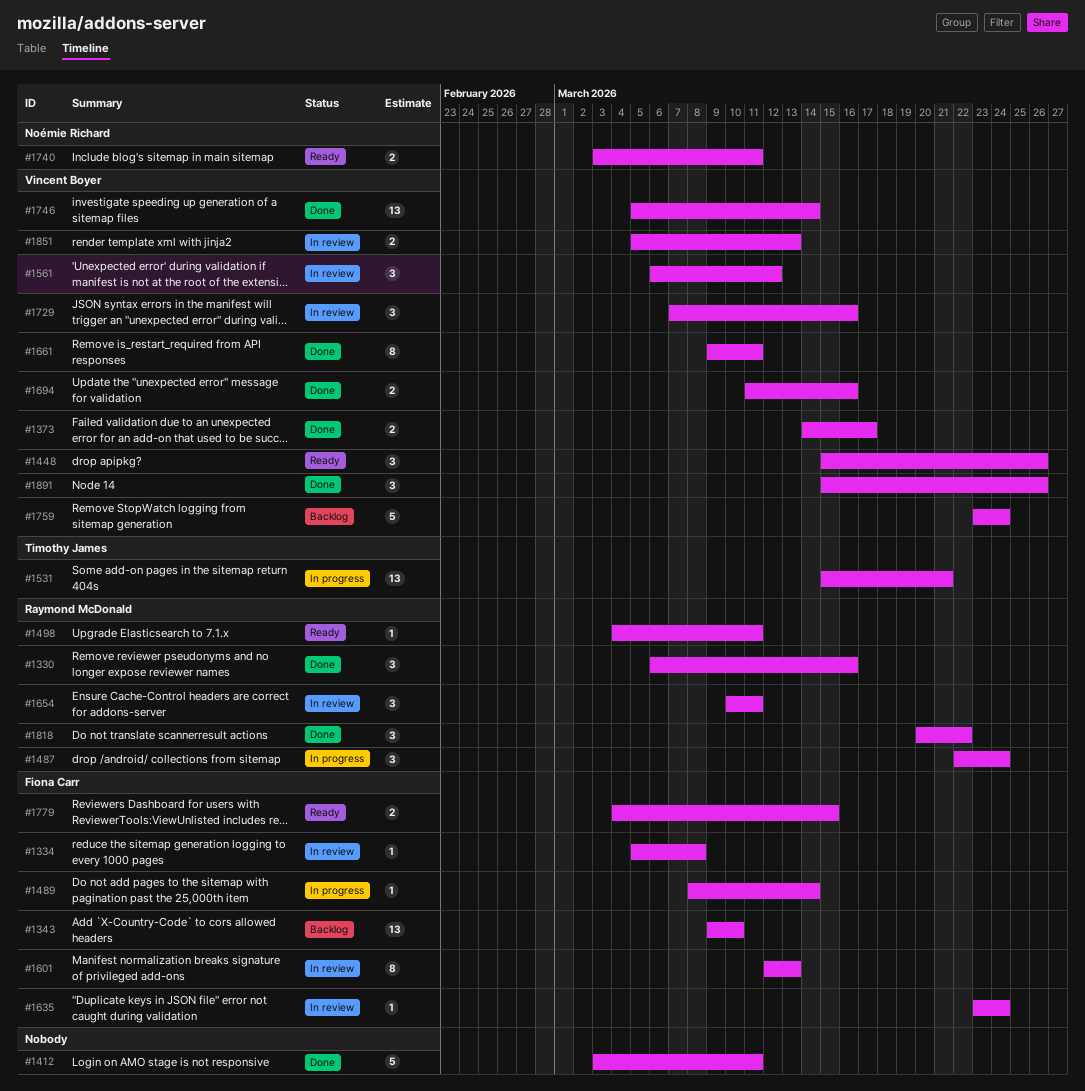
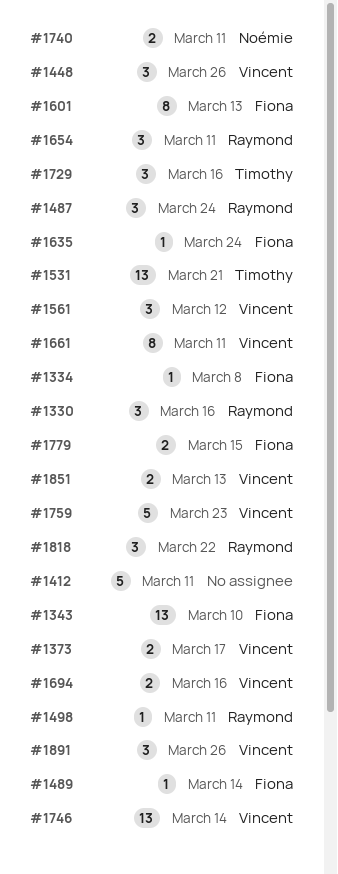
#1729, owner: Vincent Boyer -> Timothy James
#1759, due: Mar 24 -> Mar 23

